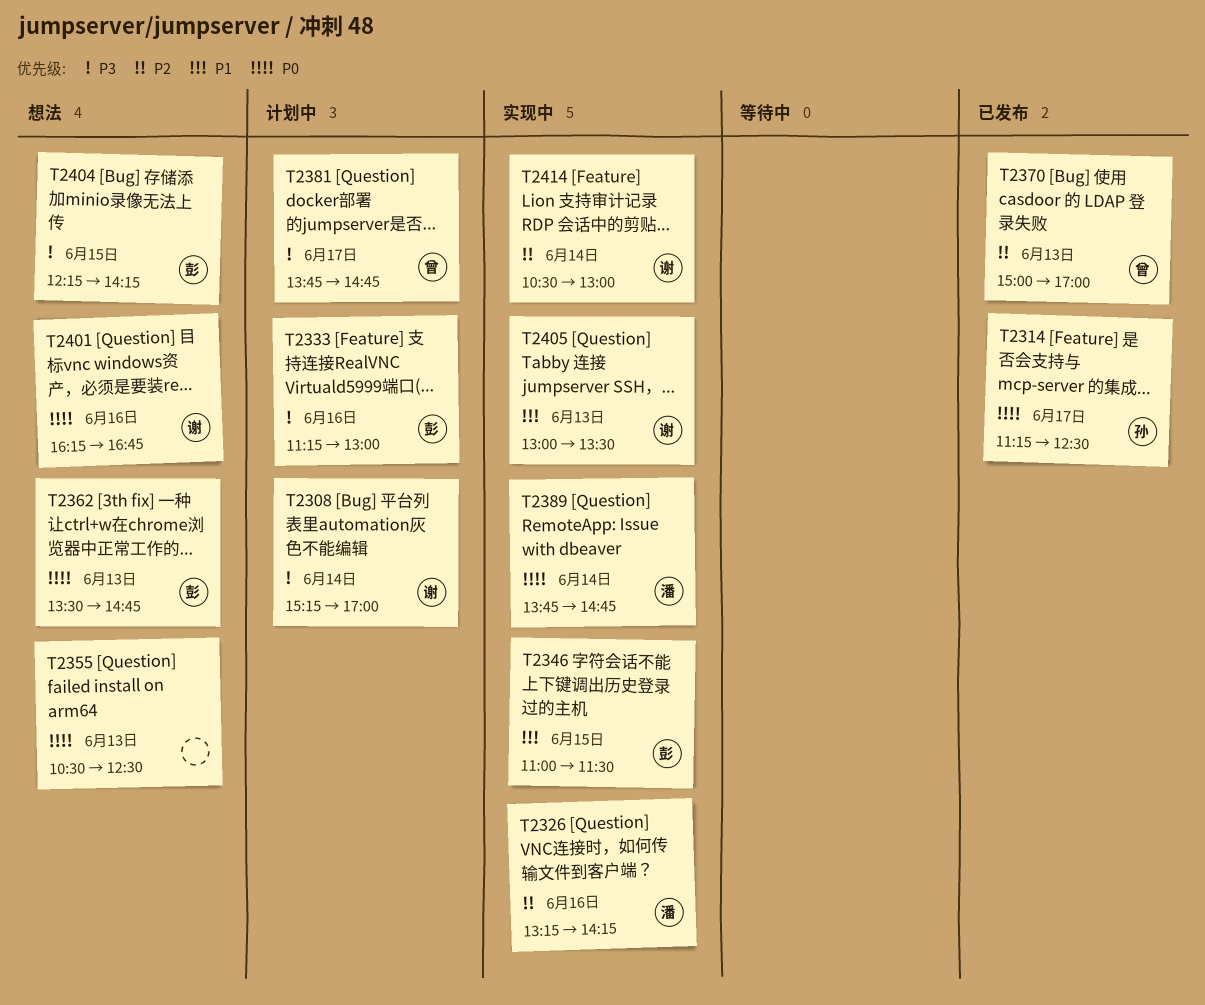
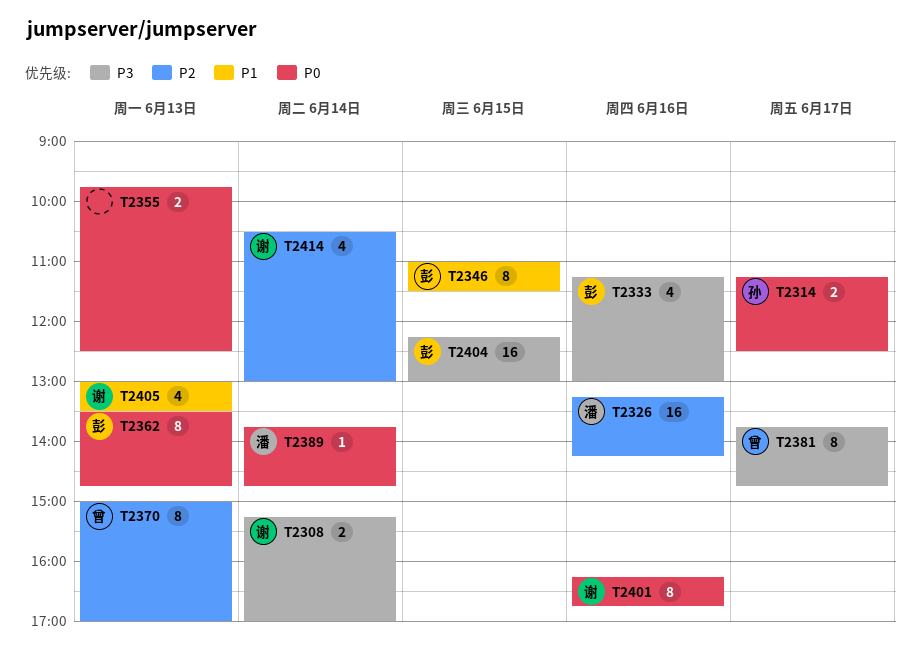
T2355, begins: 10:30 -> 09:45
T2404, ends: 14:15 -> 13:00

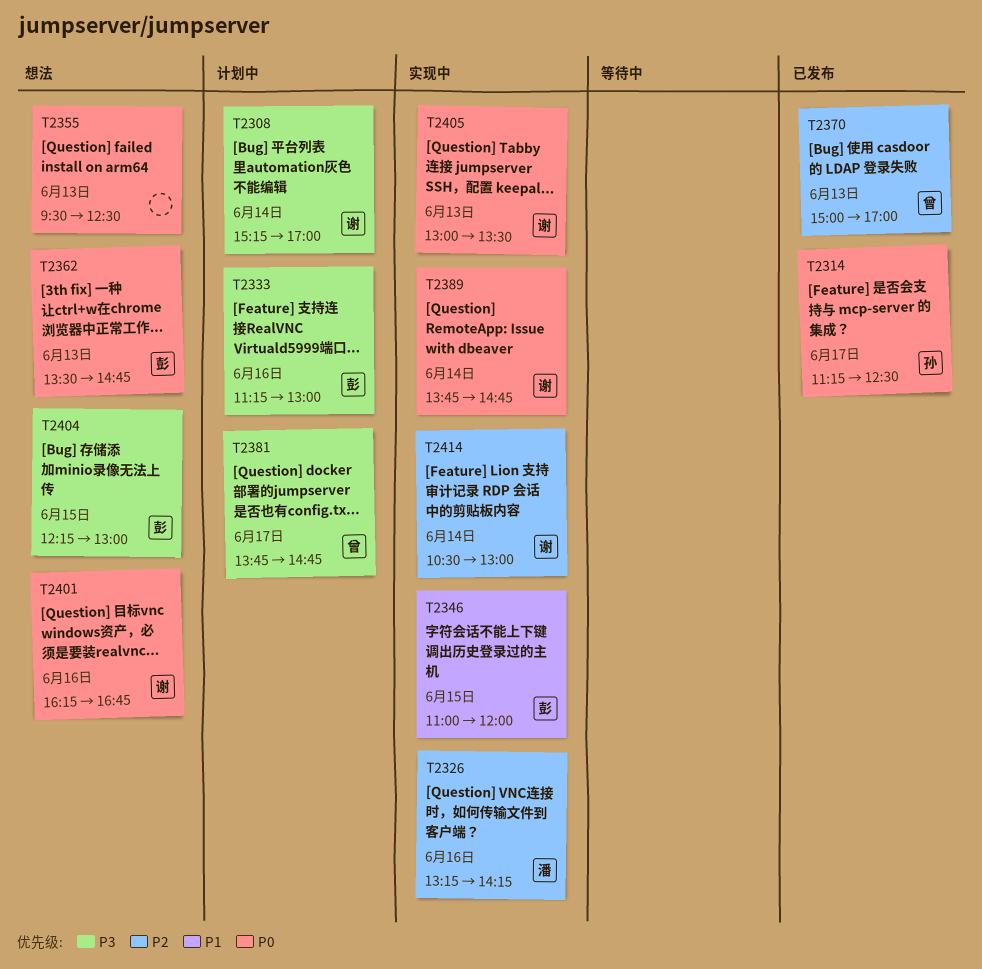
T2346, ends: 11:30 -> 12:00
T2355, begins: 09:45 -> 09:30
T2389, owner: 潘 -> 谢
T2405, priority: P1 -> P0

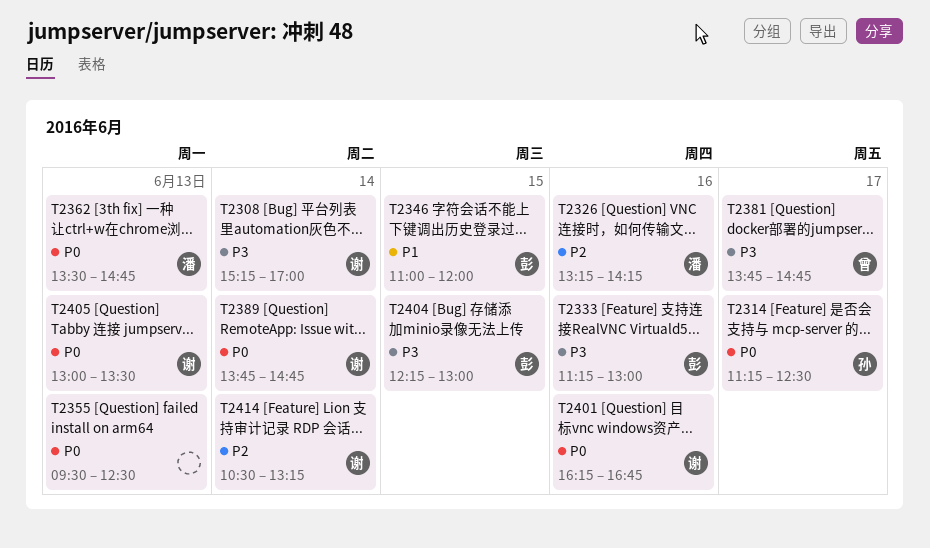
T2362, owner: 彭 -> 潘
T2370: present -> none
T2414, ends: 13:00 -> 13:15

